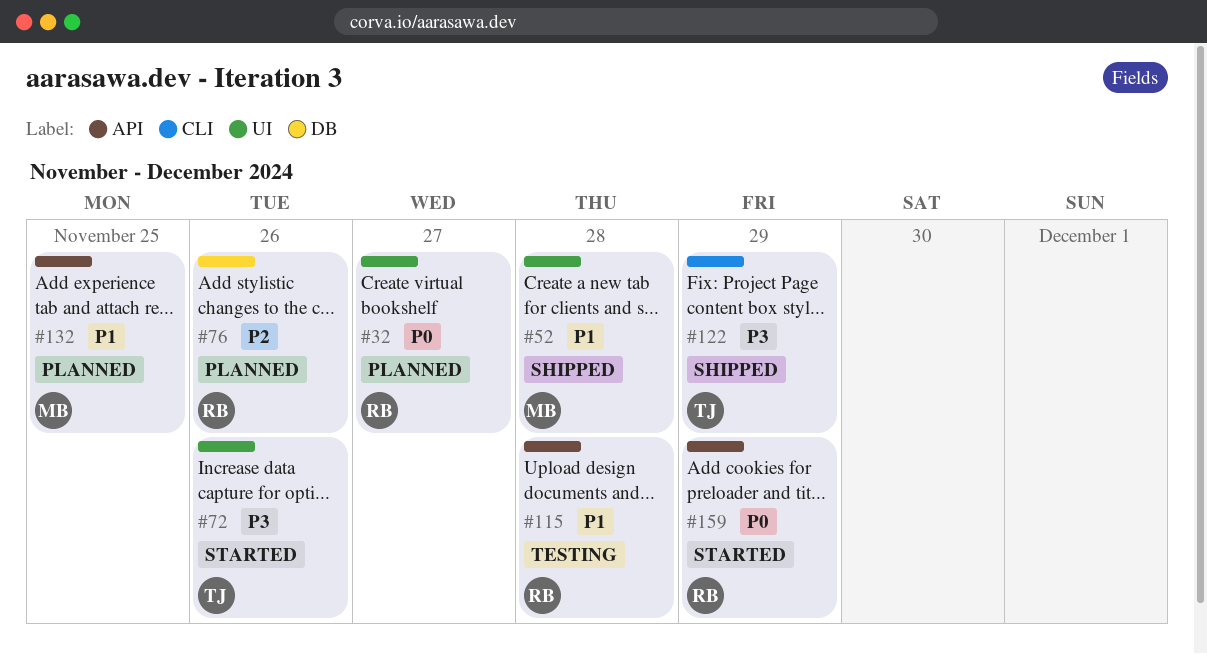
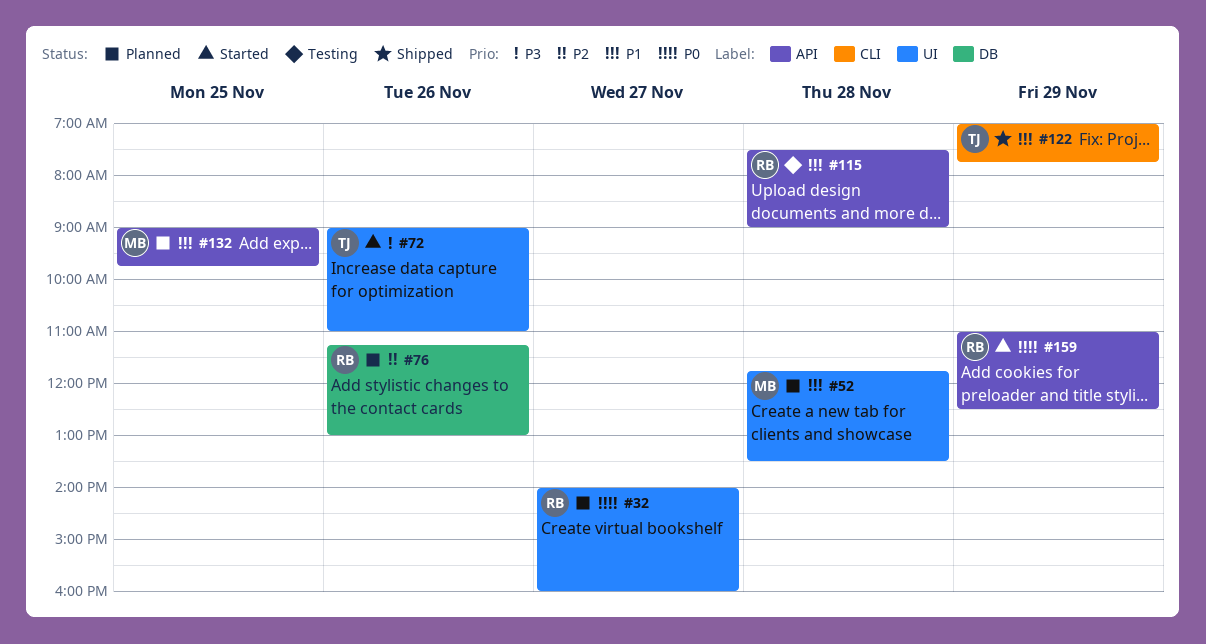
#52, status: Shipped -> Planned
#122, priority: P3 -> P1

